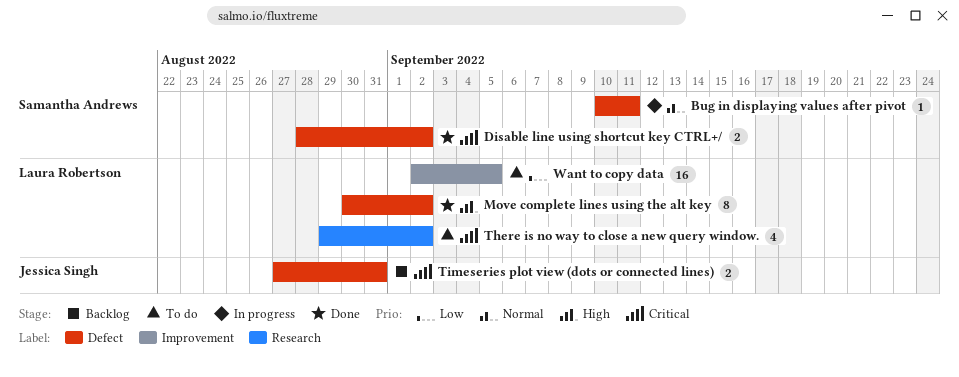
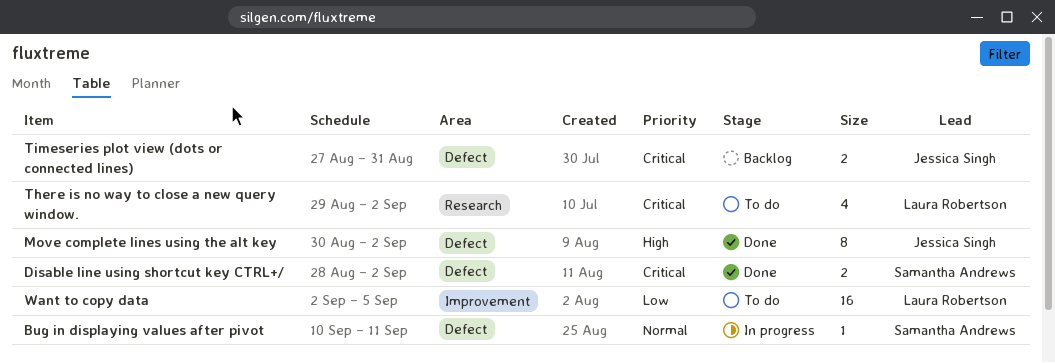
Move complete lines using the alt key, owner: Laura Robertson -> Jessica Singh

